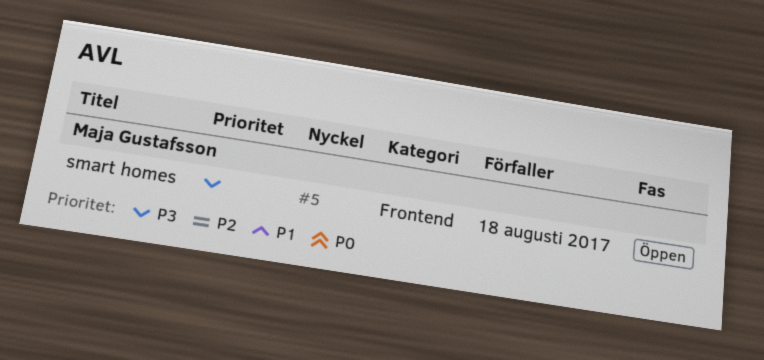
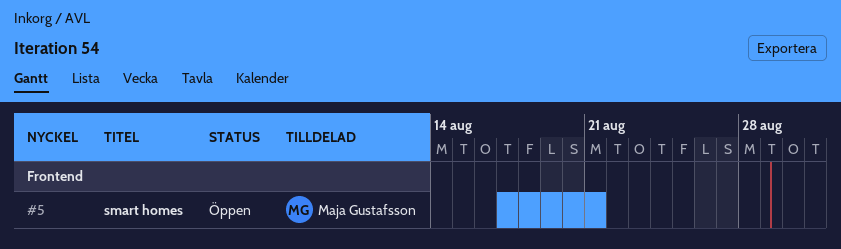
#5, due: Aug 18 -> Aug 21

